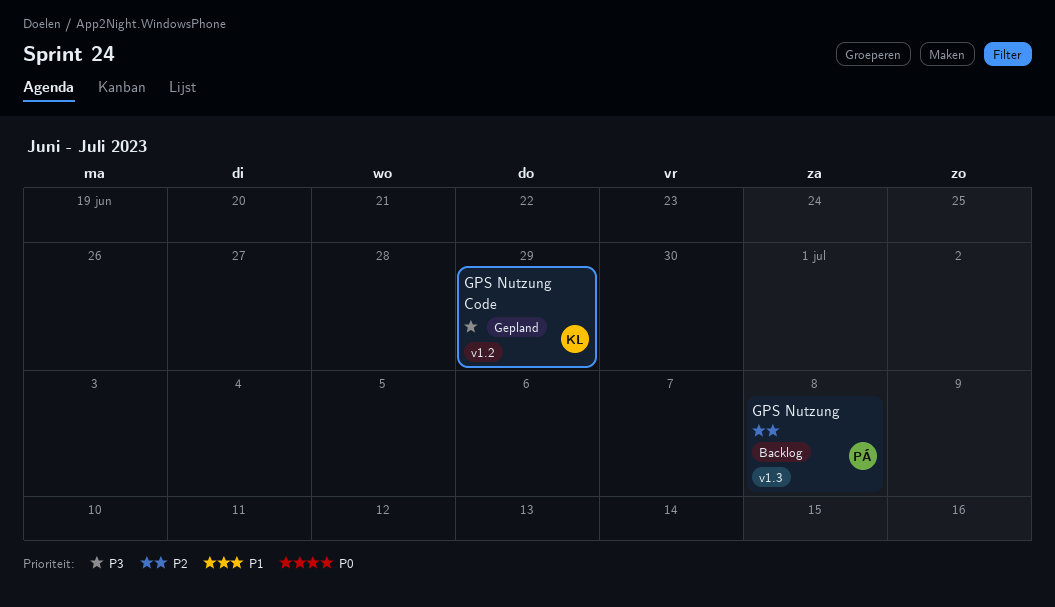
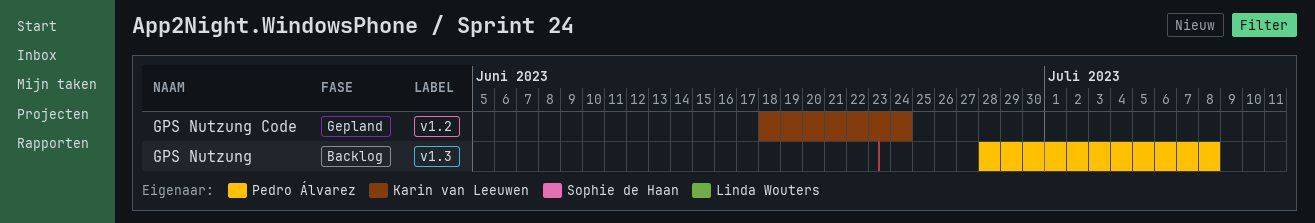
GPS Nutzung Code, due: Jun 29 -> Jun 24

